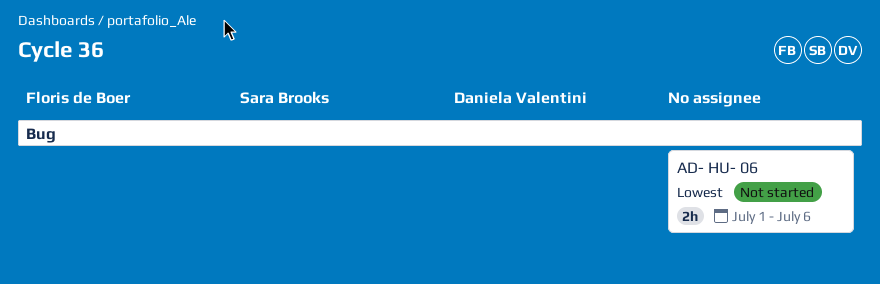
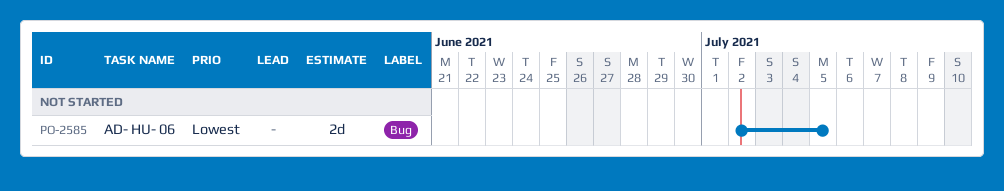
AD- HU- 06, estimate: 2h -> 2d
AD- HU- 06, start: Jul 1 -> Jul 2
AD- HU- 06, due: Jul 6 -> Jul 5

